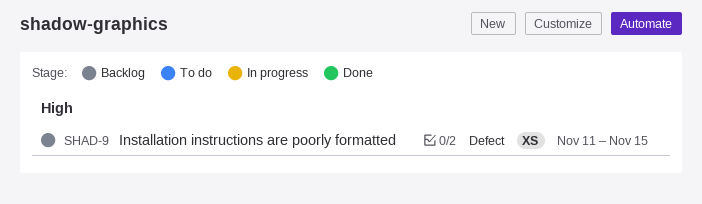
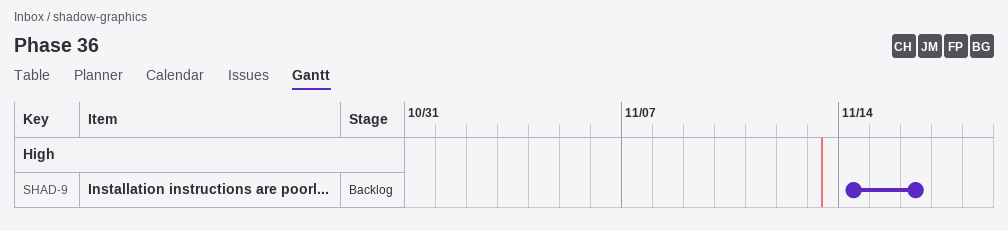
SHAD-9, start: Nov 11 -> Nov 14
SHAD-9, due: Nov 15 -> Nov 16

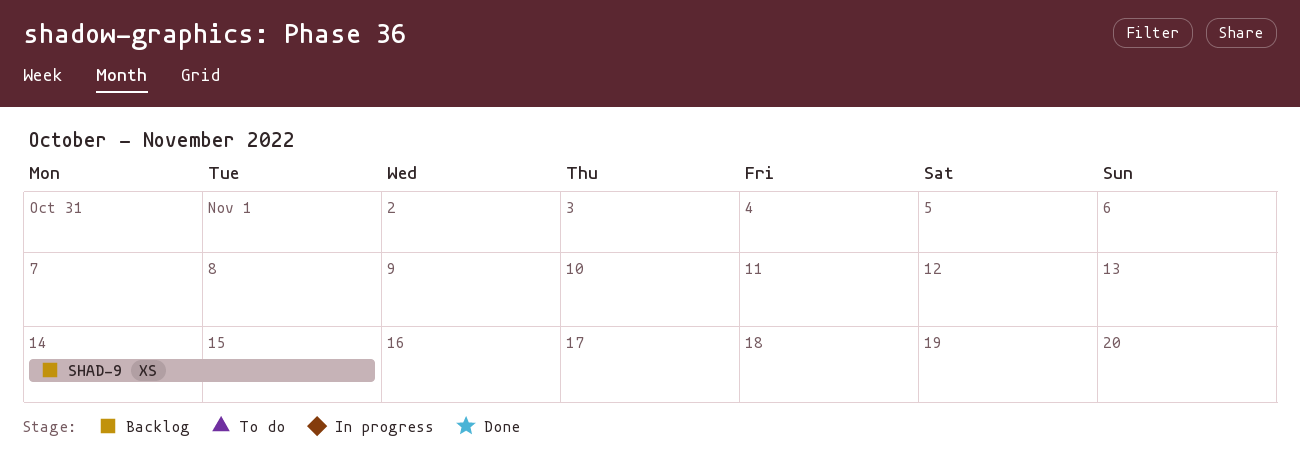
SHAD-9, due: Nov 16 -> Nov 15

